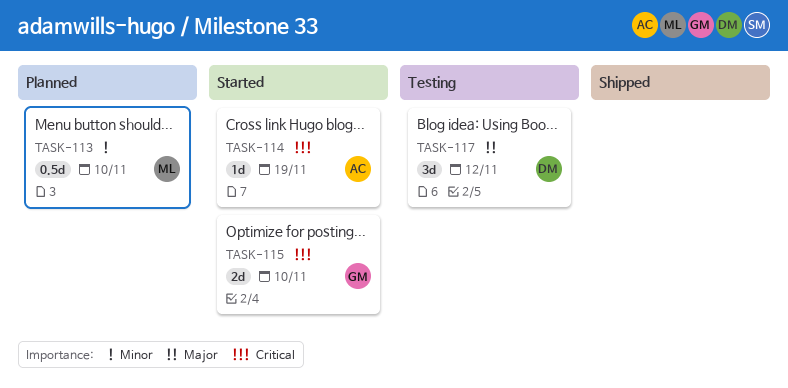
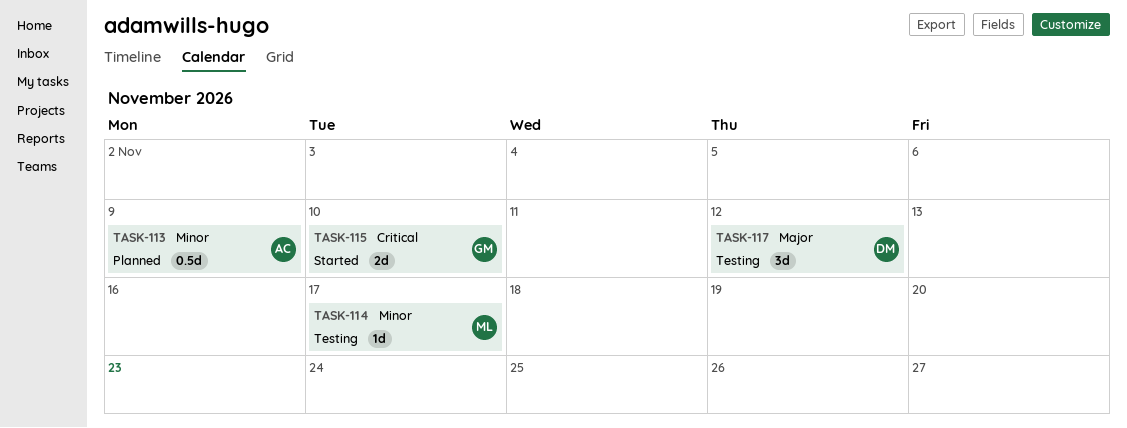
TASK-113, owner: ML -> AC
TASK-113, due: Nov 10 -> Nov 9
TASK-114, status: Started -> Testing
TASK-114, owner: AC -> ML
TASK-114, priority: Critical -> Minor
TASK-114, due: Nov 19 -> Nov 17

